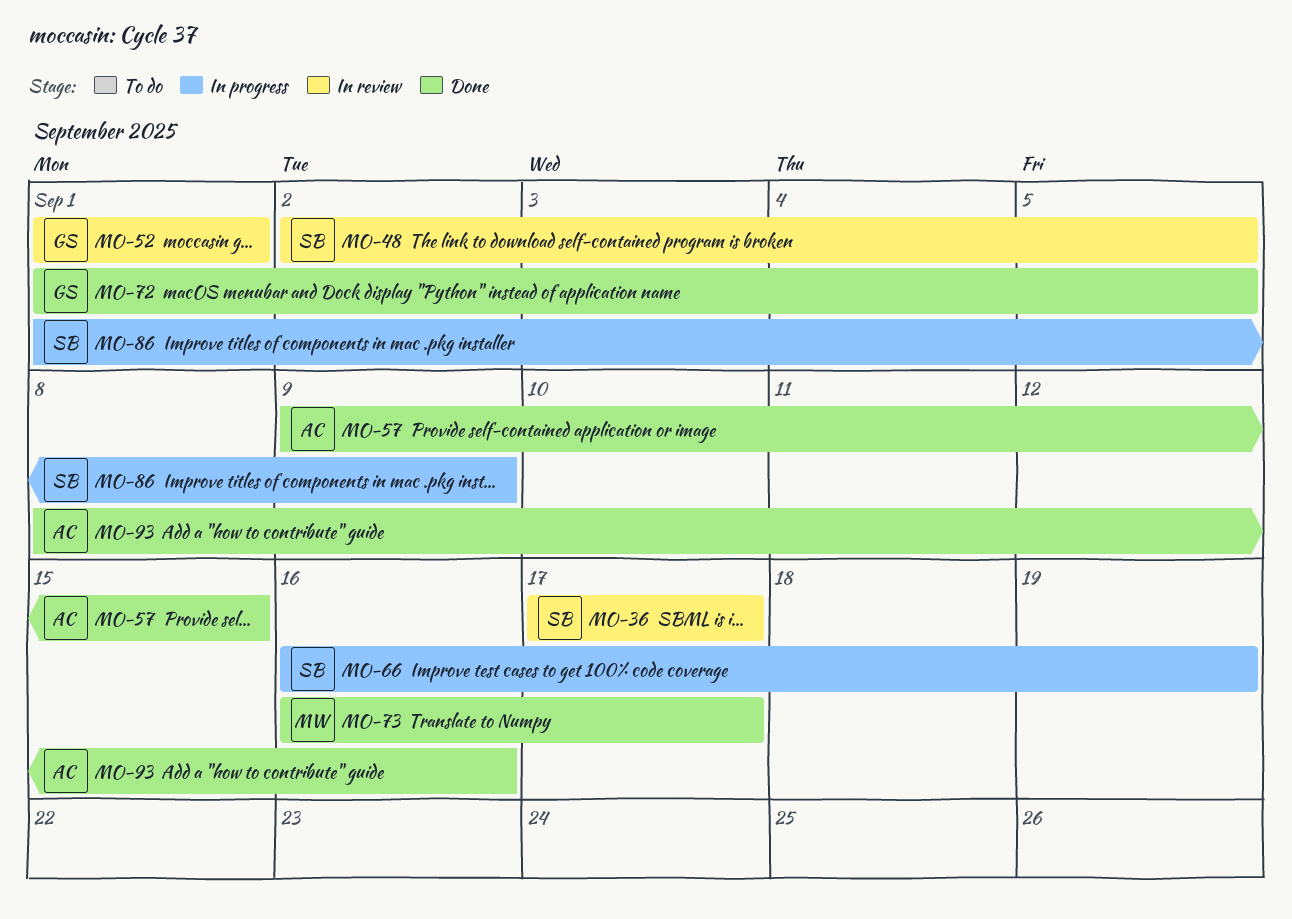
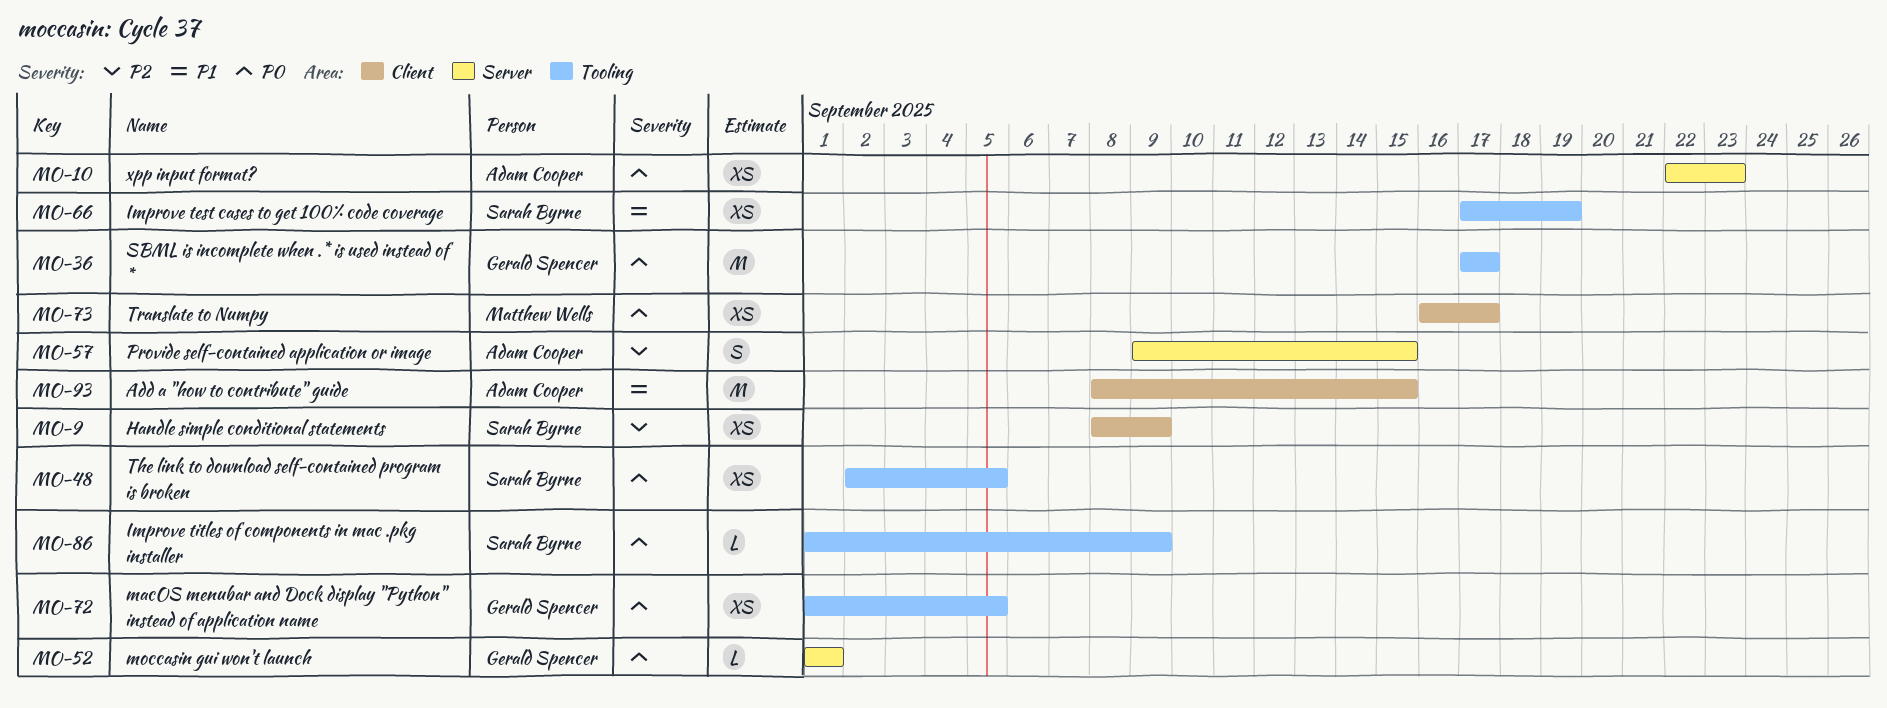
MO-9: none -> present
MO-10: none -> present
MO-36, owner: Sarah Byrne -> Gerald Spencer
MO-66, start: Sep 16 -> Sep 17
MO-93, due: Sep 16 -> Sep 15

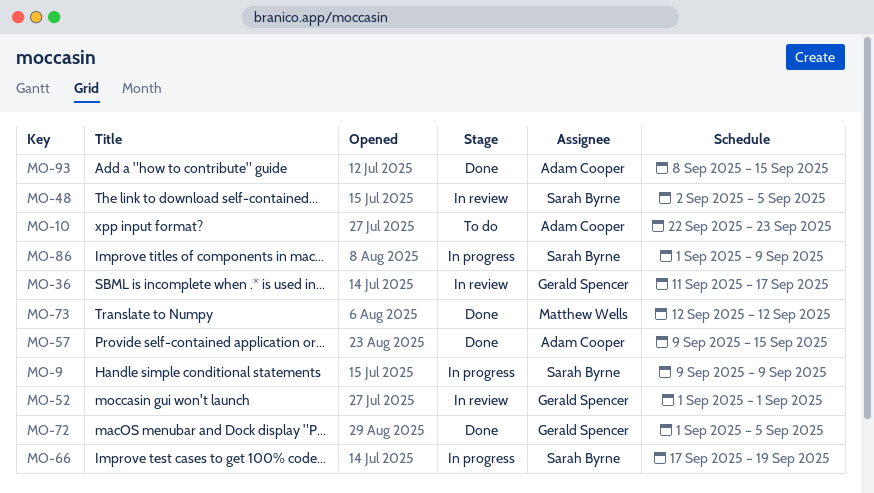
MO-9, start: Sep 8 -> Sep 9
MO-36, start: Sep 17 -> Sep 11
MO-73, start: Sep 16 -> Sep 12
MO-73, due: Sep 17 -> Sep 12

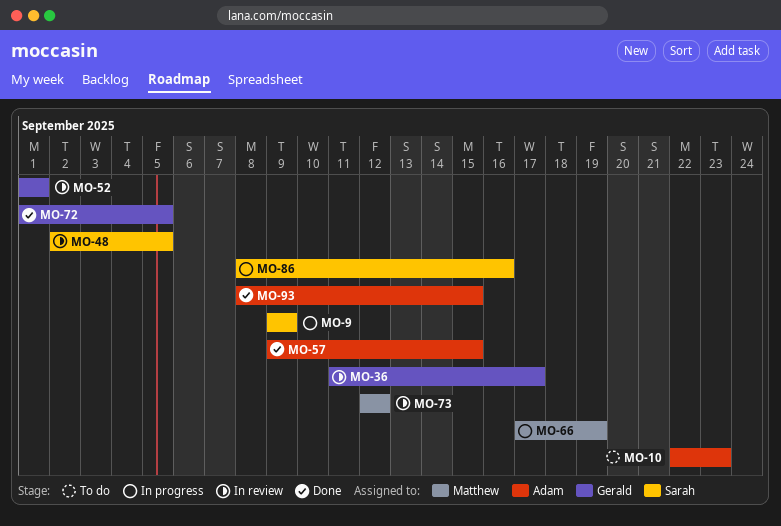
MO-66, owner: Sarah Byrne -> Matthew Wells
MO-73, status: Done -> In review
MO-86, start: Sep 1 -> Sep 8
MO-86, due: Sep 9 -> Sep 16

